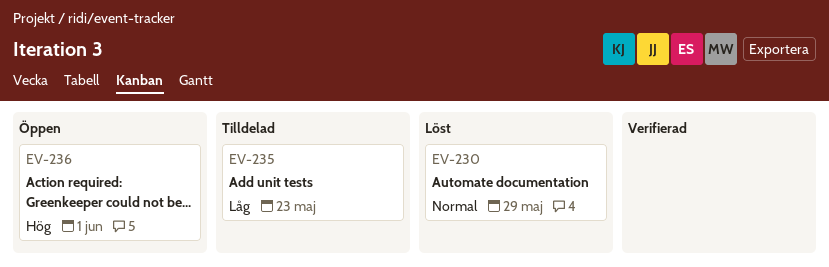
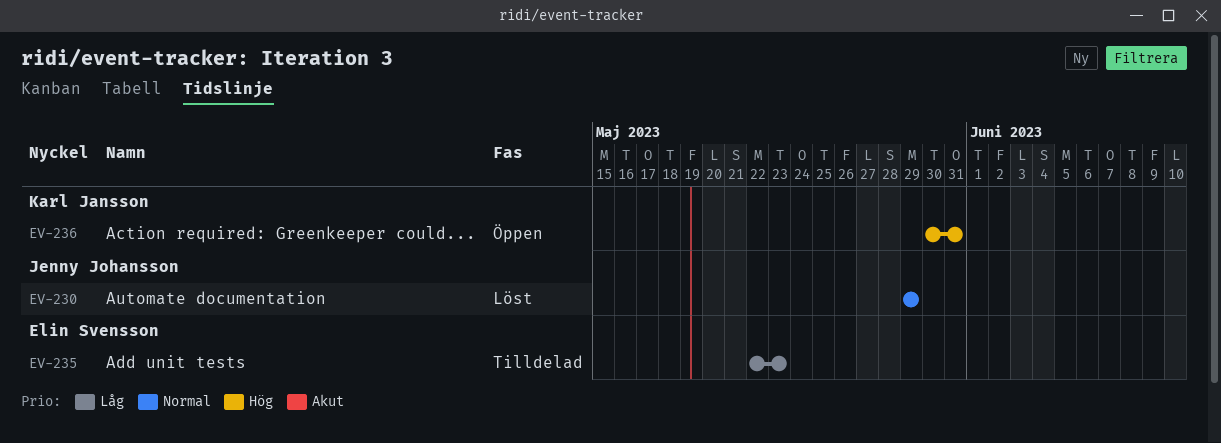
EV-236, due: Jun 1 -> May 31

